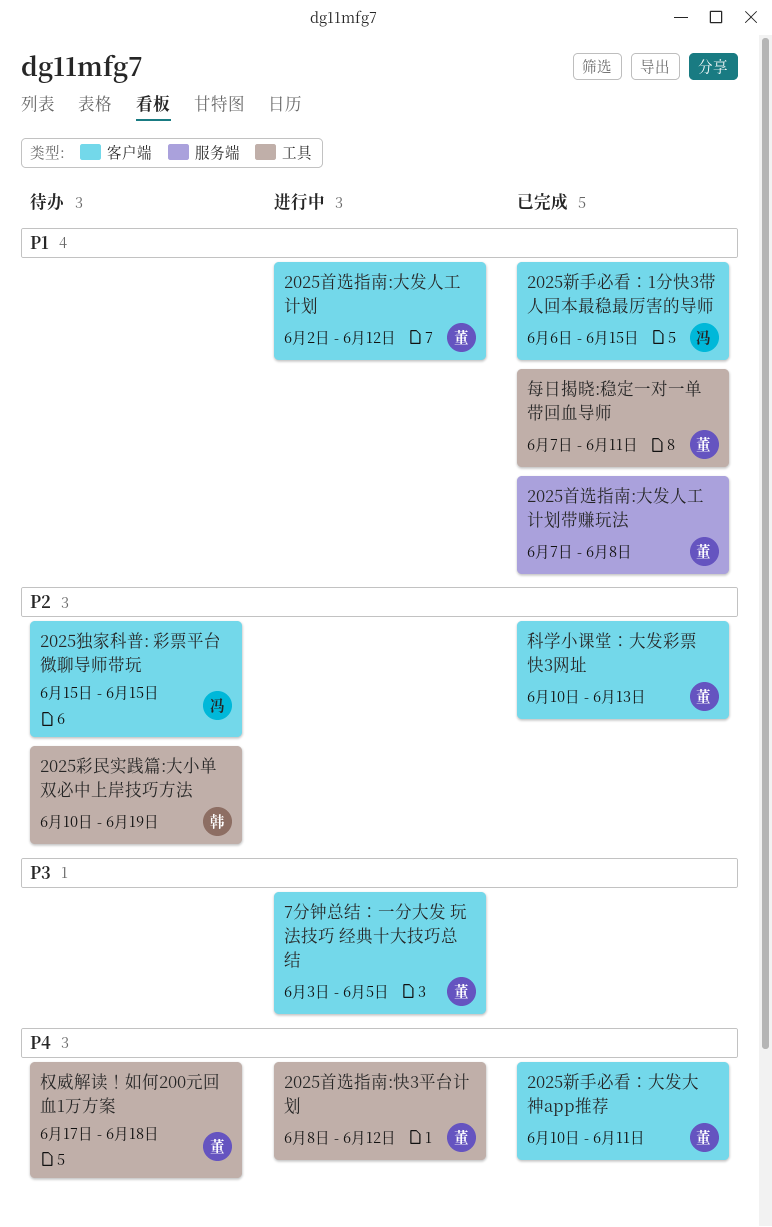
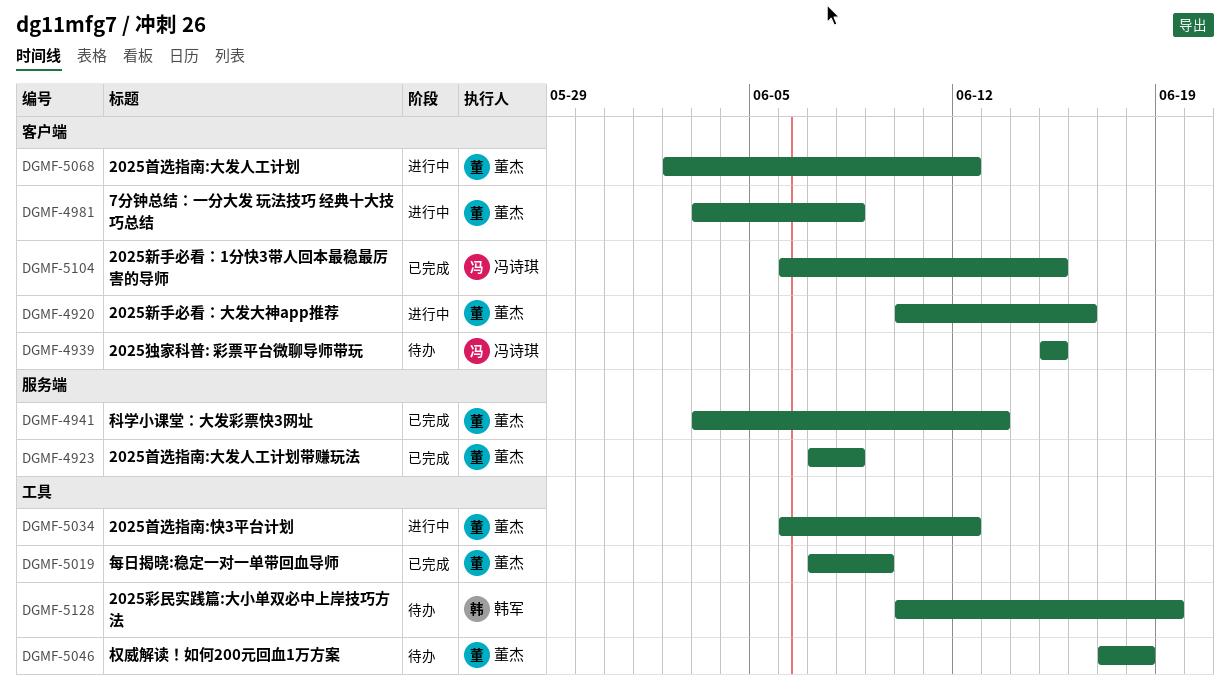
2025新手必看：大发大神app推荐, status: 已完成 -> 进行中
2025新手必看：大发大神app推荐, due: Jun 11 -> Jun 16
2025首选指南:快3平台计划, start: Jun 8 -> Jun 6
7分钟总结：一分大发 玩法技巧 经典十大技巧总结, due: Jun 5 -> Jun 8
每日揭晓:稳定一对一单带回血导师, due: Jun 11 -> Jun 9
科学小课堂：大发彩票快3网址, label: 客户端 -> 服务端
科学小课堂：大发彩票快3网址, start: Jun 10 -> Jun 3

